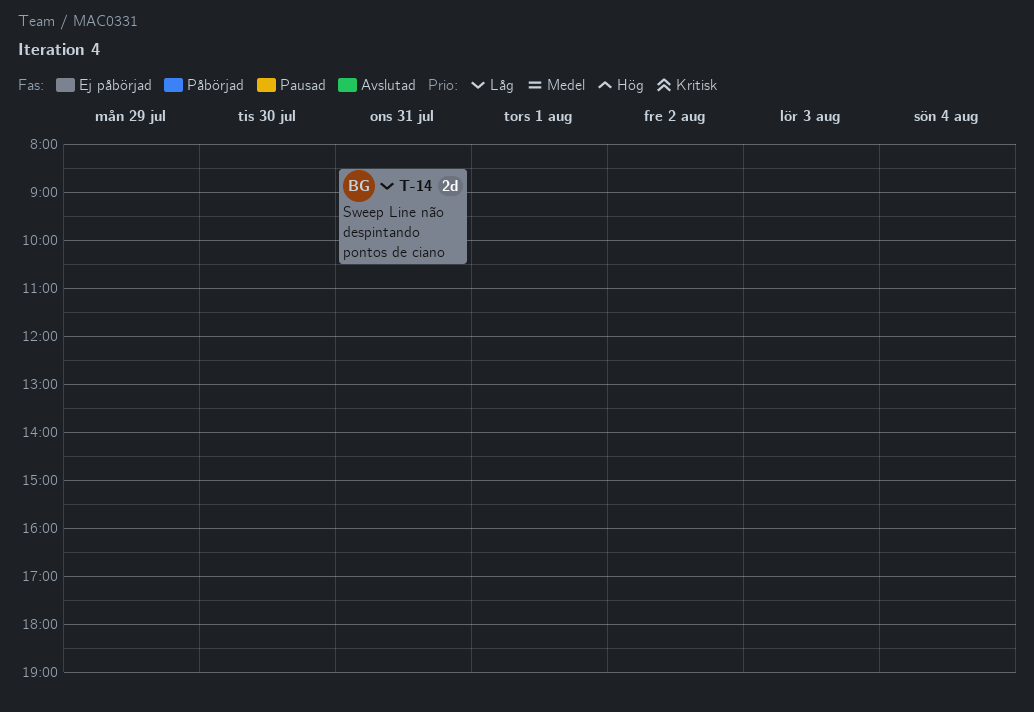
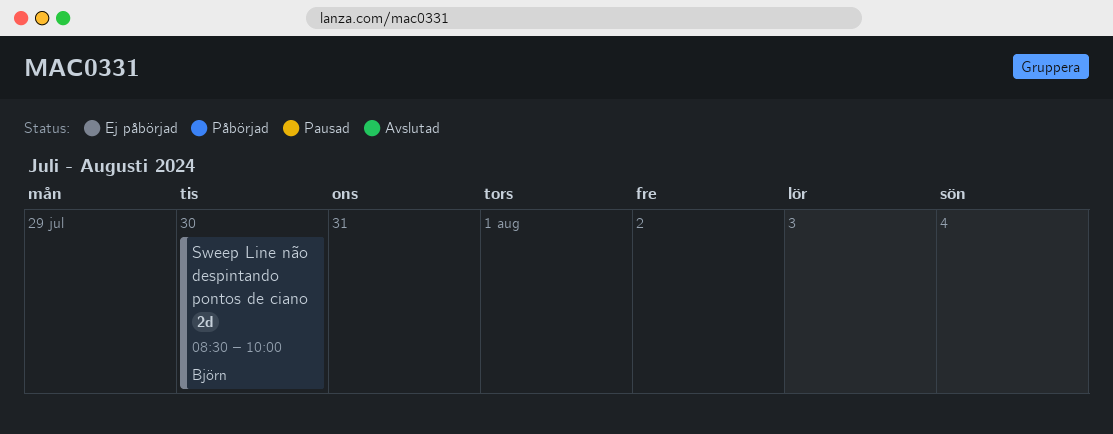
Sweep Line não despintando pontos de ciano, day: Jul 31 -> Jul 30
Sweep Line não despintando pontos de ciano, ends: 10:30 -> 10:00

